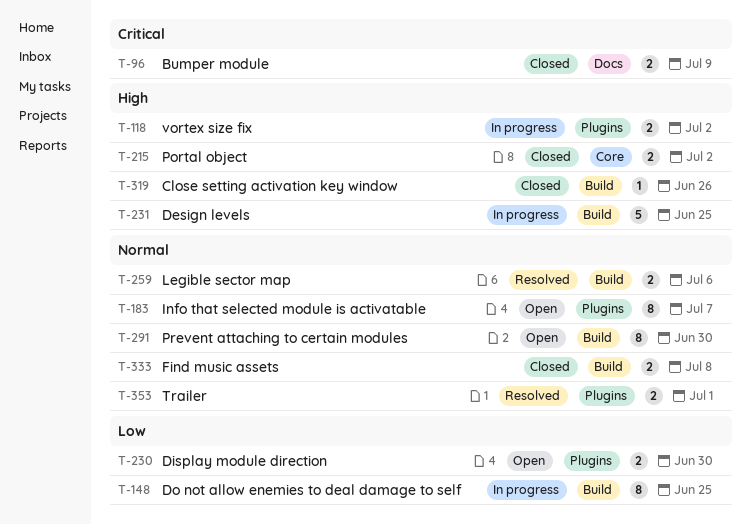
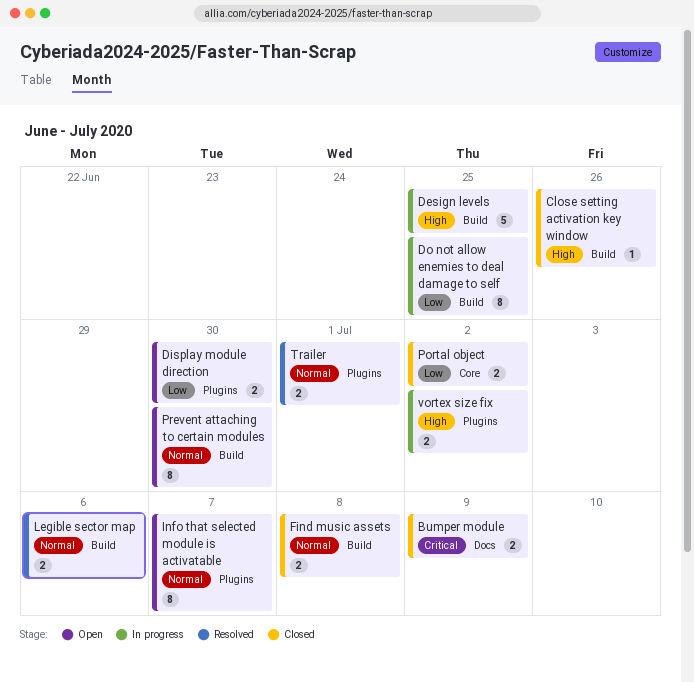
Portal object, priority: High -> Low

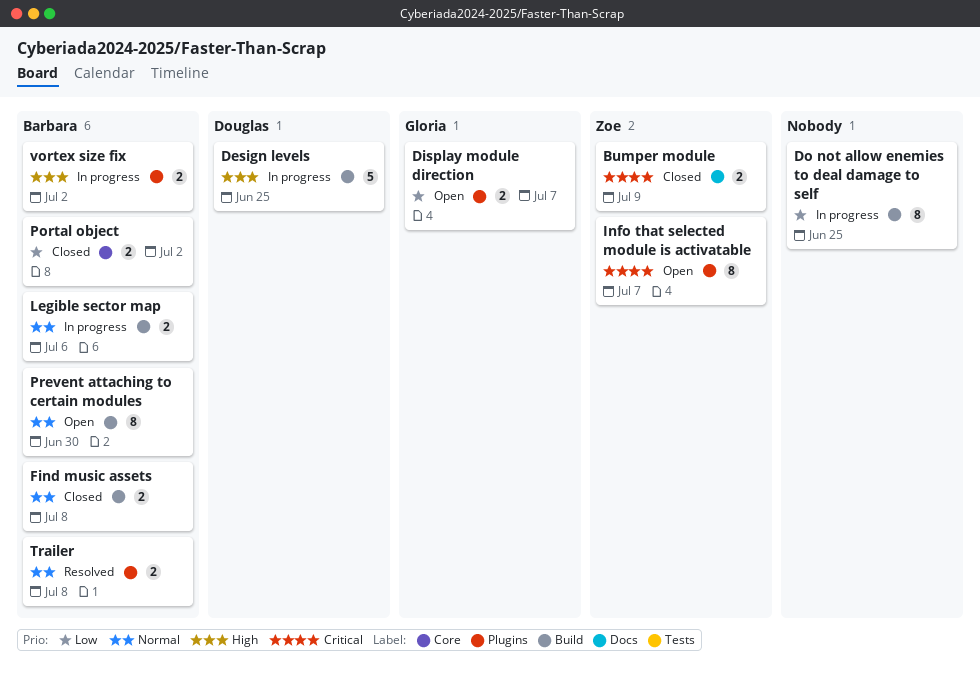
Close setting activation key window: present -> none
Display module direction, due: Jun 30 -> Jul 7
Info that selected module is activatable, priority: Normal -> Critical
Legible sector map, status: Resolved -> In progress
Trailer, due: Jul 1 -> Jul 8

